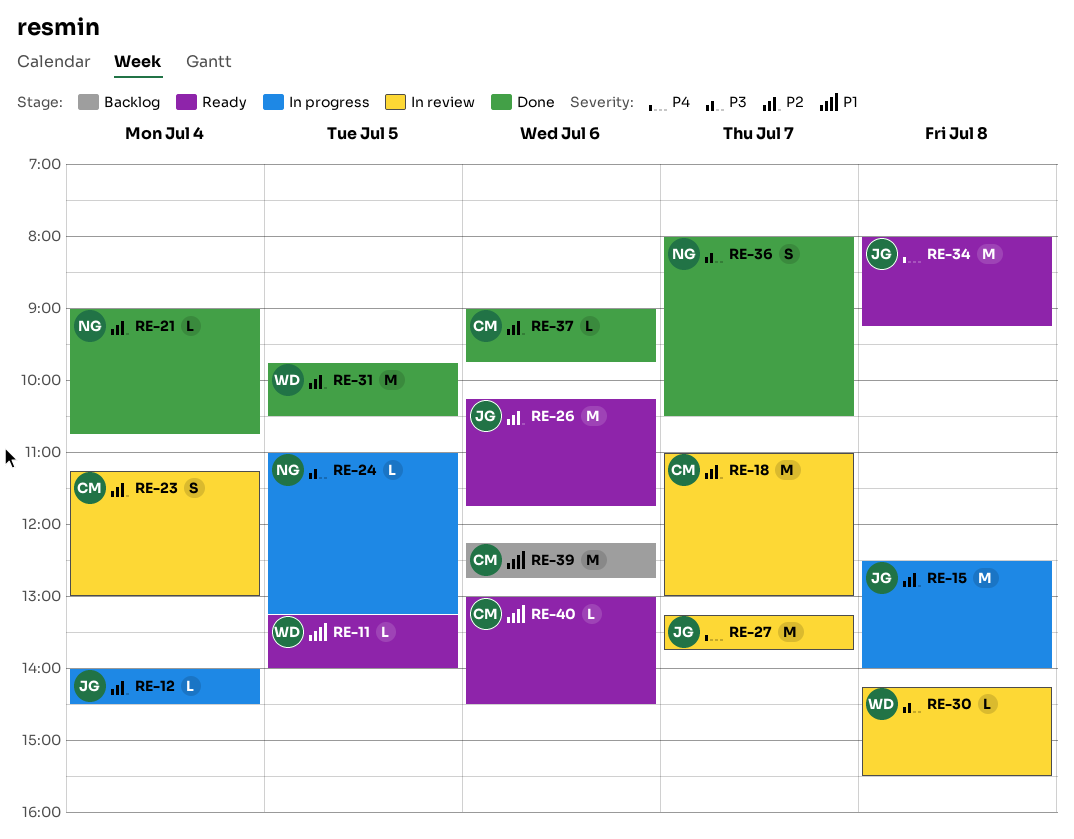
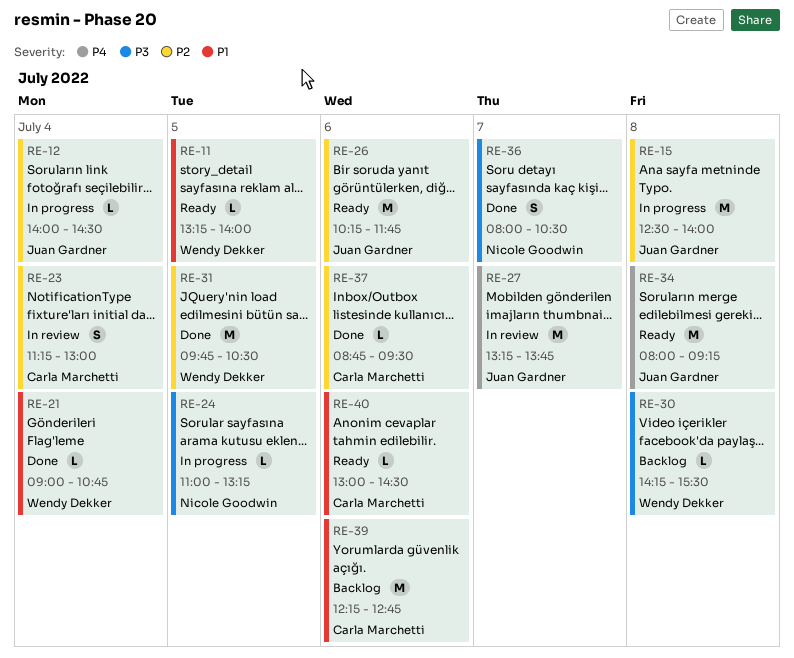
RE-18: present -> none
RE-21, owner: Nicole Goodwin -> Wendy Dekker
RE-21, priority: P2 -> P1
RE-30, status: In review -> Backlog
RE-37, begins: 09:00 -> 08:45
RE-37, ends: 09:45 -> 09:30

